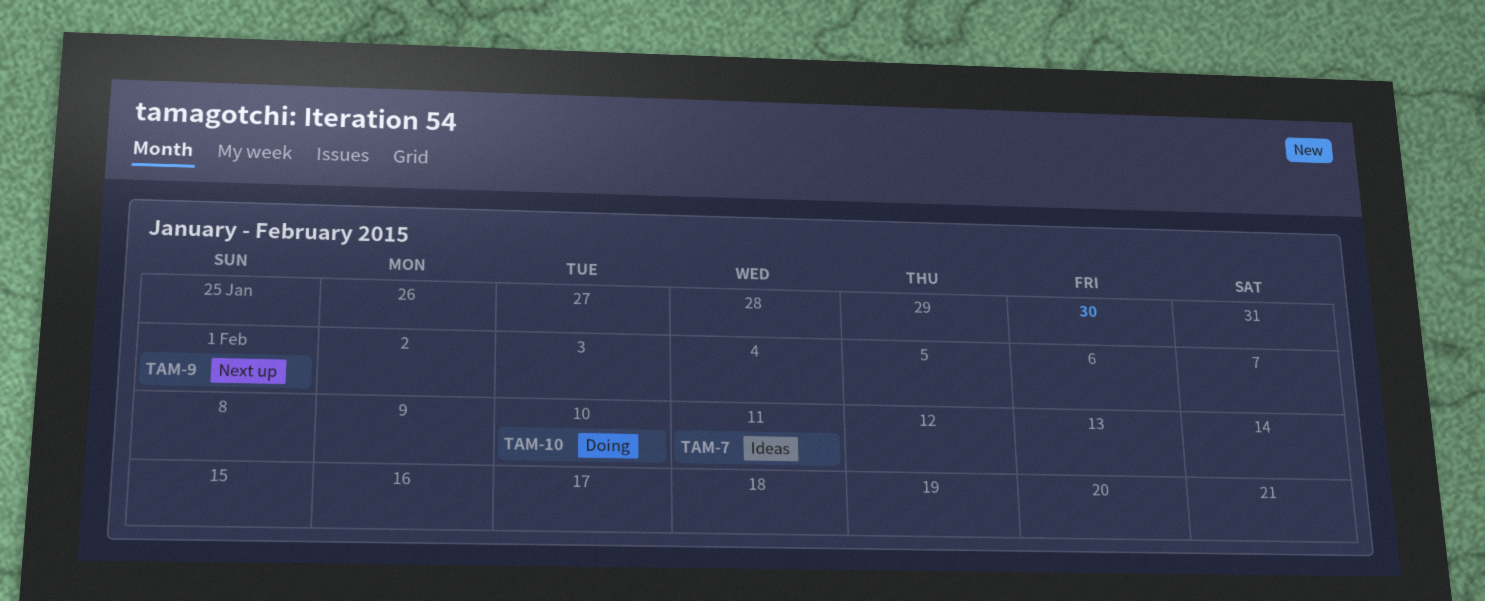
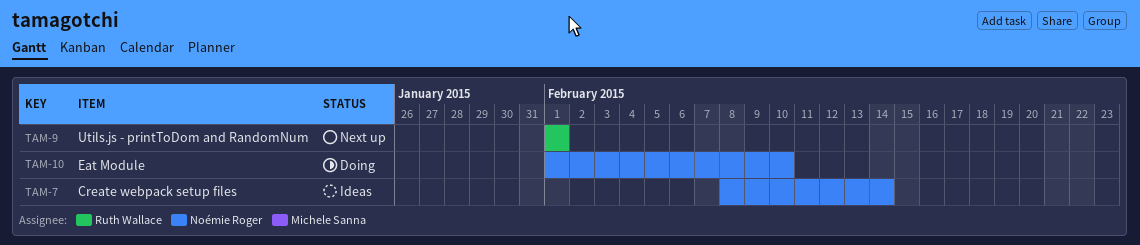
TAM-7, due: Feb 11 -> Feb 14

